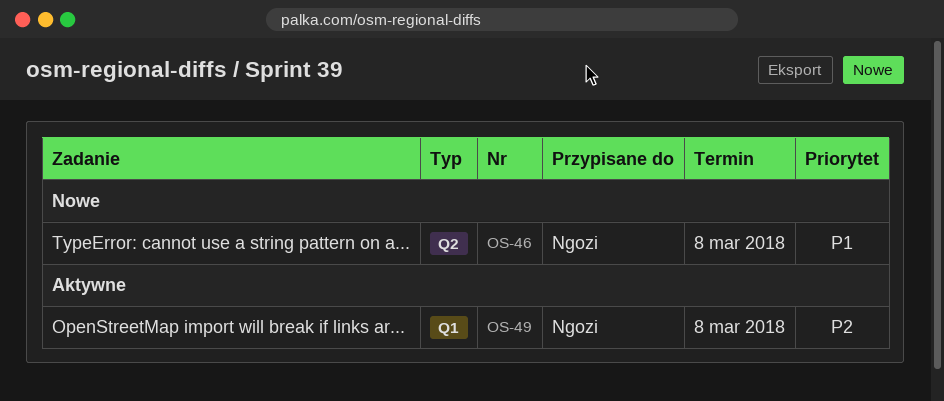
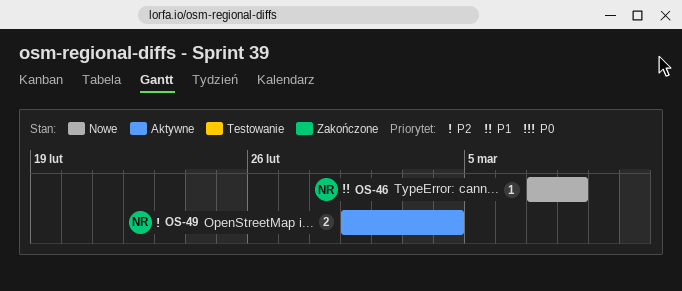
OS-49, due: Mar 8 -> Mar 4

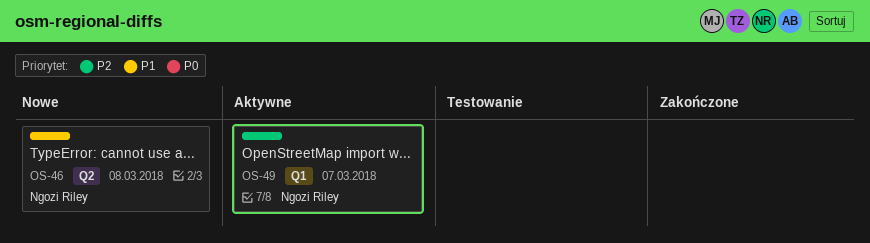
OS-49, due: Mar 4 -> Mar 7

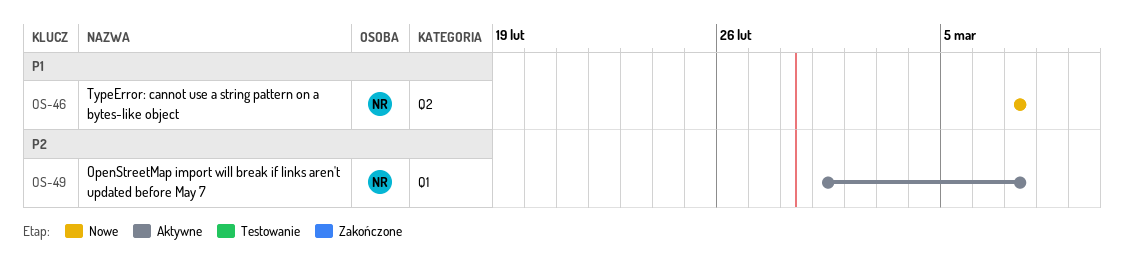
OS-46, due: Mar 8 -> Mar 7

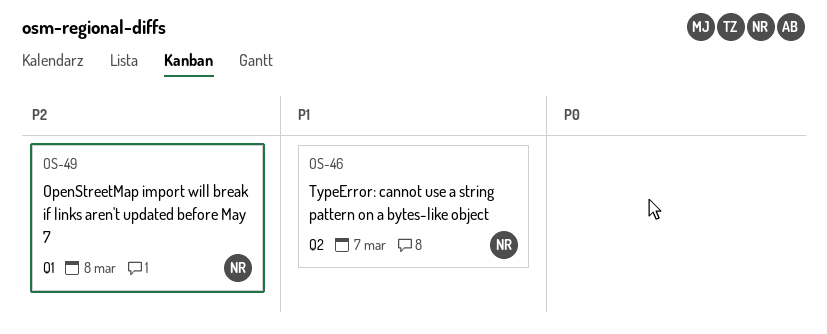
OS-49, due: Mar 7 -> Mar 8

